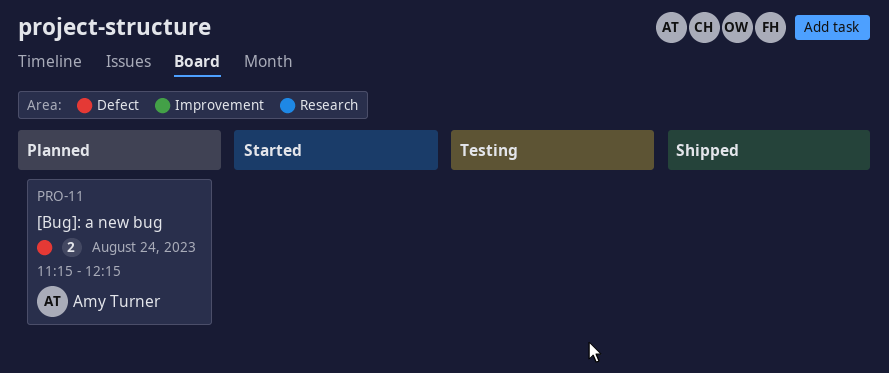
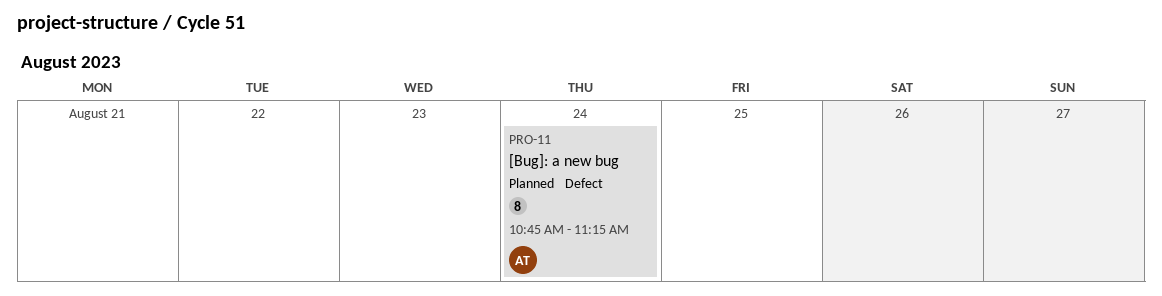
PRO-11, estimate: 2 -> 8
PRO-11, begins: 11:15 -> 10:45
PRO-11, ends: 12:15 -> 11:15

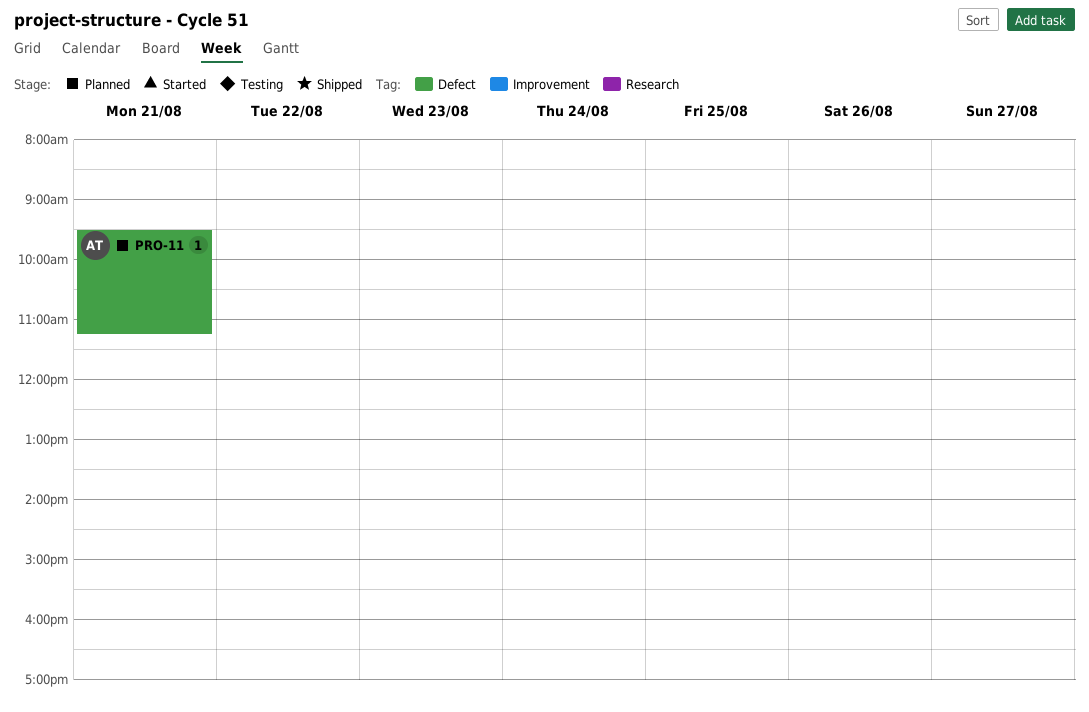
PRO-11, estimate: 8 -> 1
PRO-11, day: Aug 24 -> Aug 21
PRO-11, begins: 10:45 -> 09:30

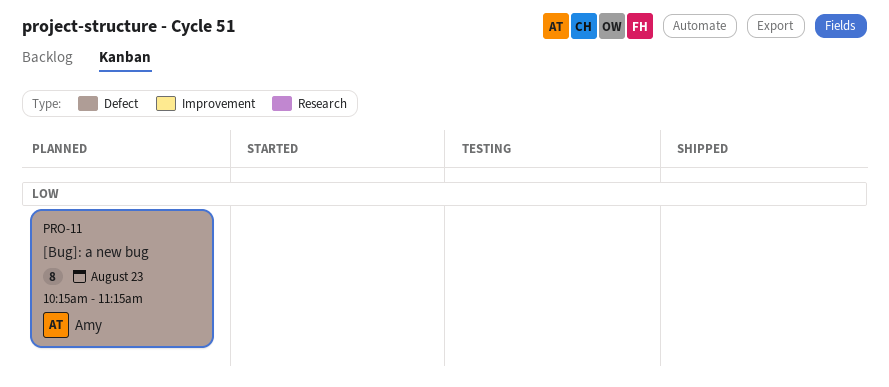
PRO-11, estimate: 1 -> 8
PRO-11, day: Aug 21 -> Aug 23
PRO-11, begins: 09:30 -> 10:15

